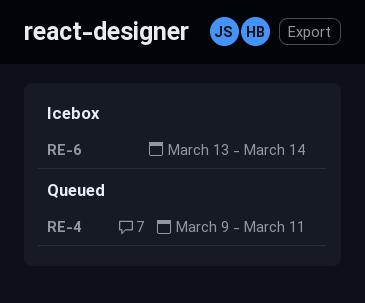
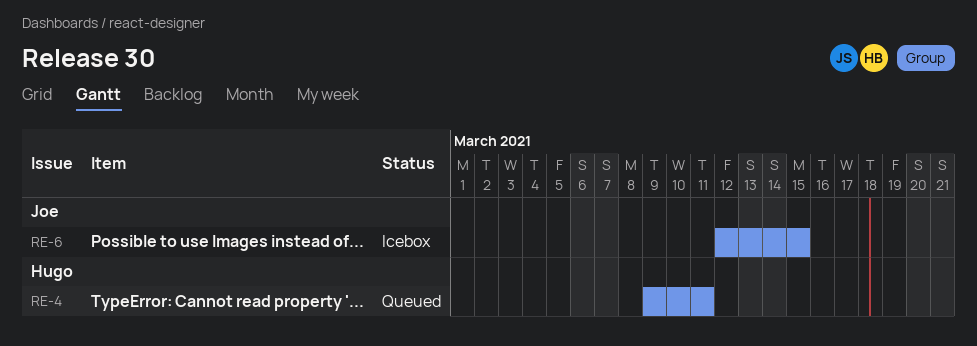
RE-6, start: Mar 13 -> Mar 12
RE-6, due: Mar 14 -> Mar 15

